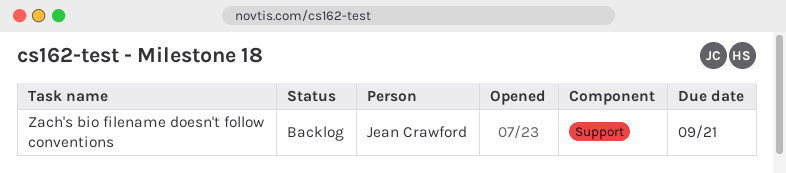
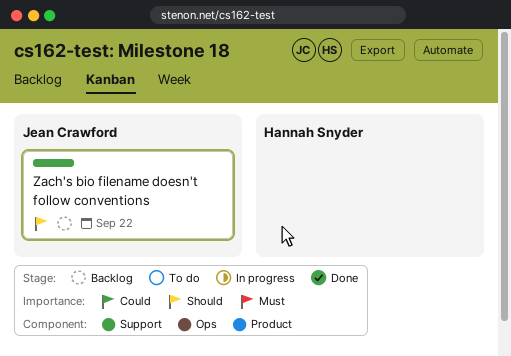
Zach's bio filename doesn't follow conventions, due: Sep 21 -> Sep 22

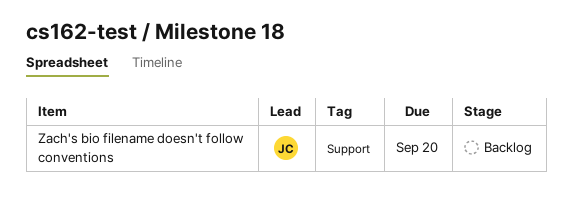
Zach's bio filename doesn't follow conventions, due: Sep 22 -> Sep 20

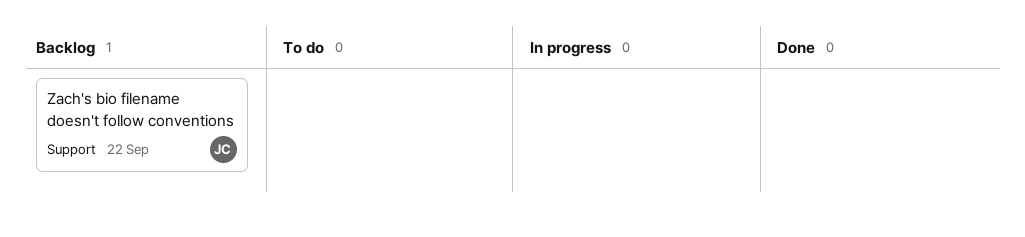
Zach's bio filename doesn't follow conventions, due: Sep 20 -> Sep 22

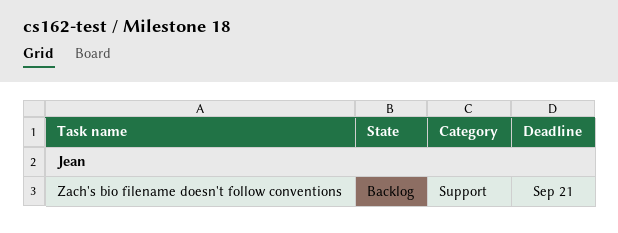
Zach's bio filename doesn't follow conventions, due: Sep 22 -> Sep 21

